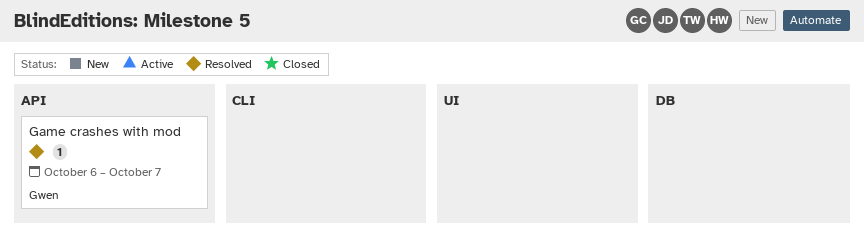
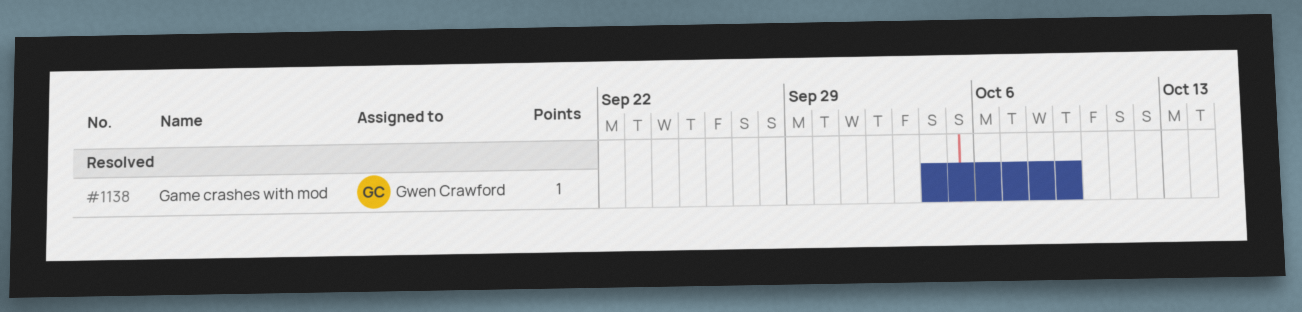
Game crashes with mod, start: Oct 6 -> Oct 4
Game crashes with mod, due: Oct 7 -> Oct 9

